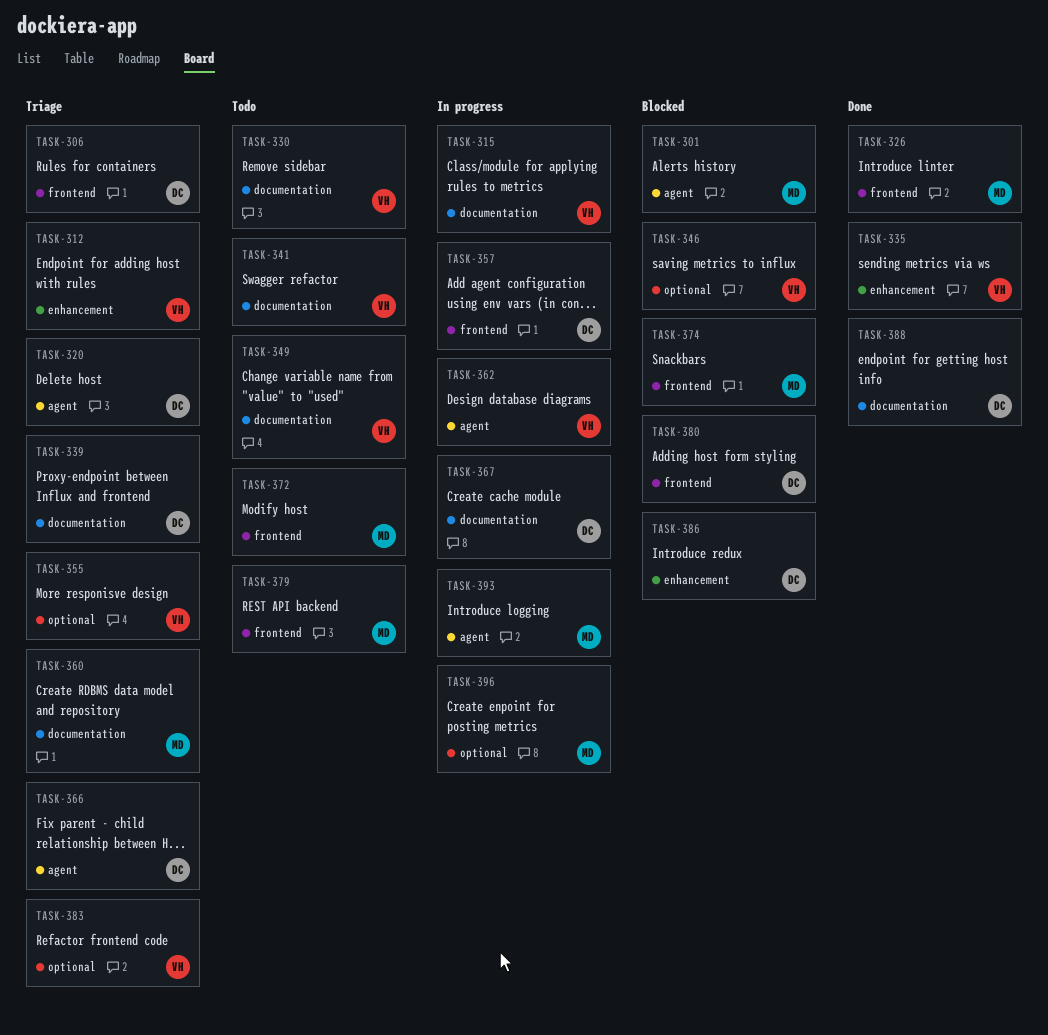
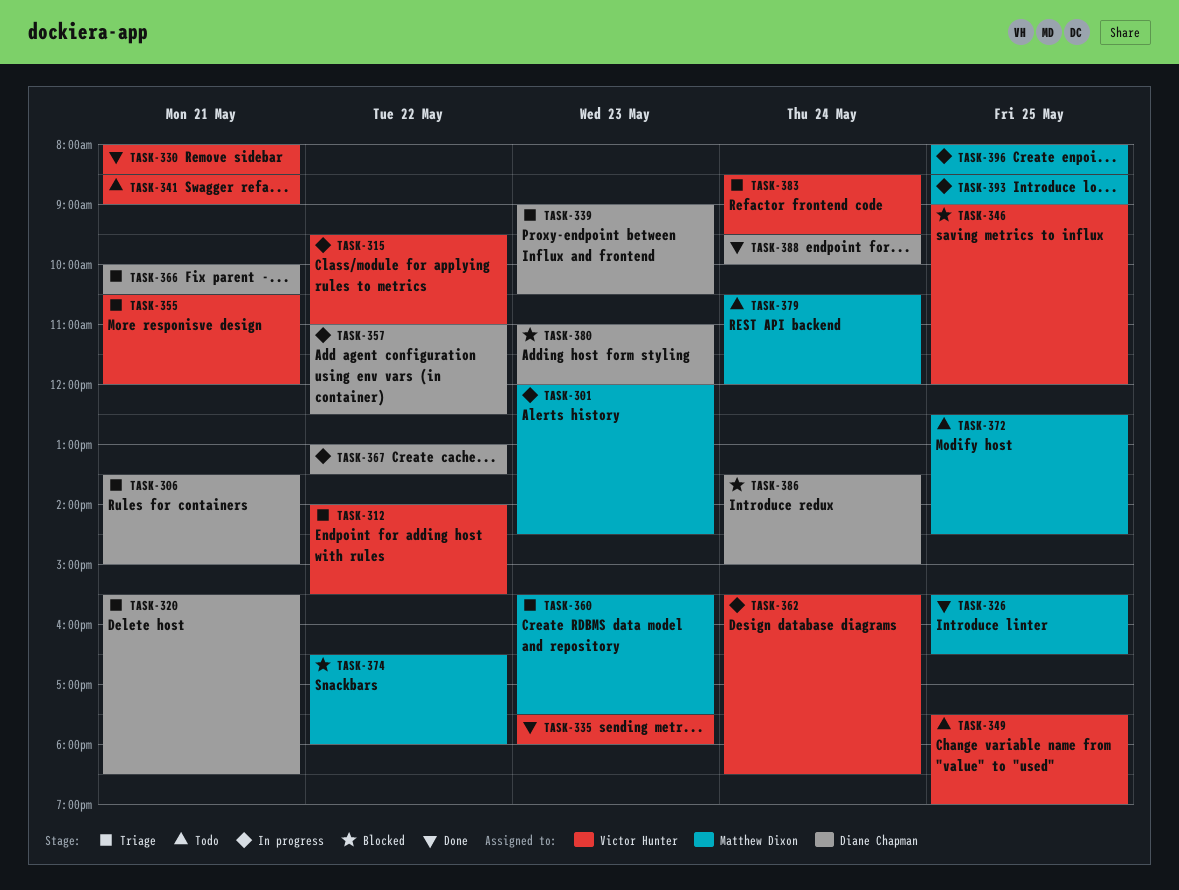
TASK-301, status: Blocked -> In progress
TASK-330, status: Todo -> Done

